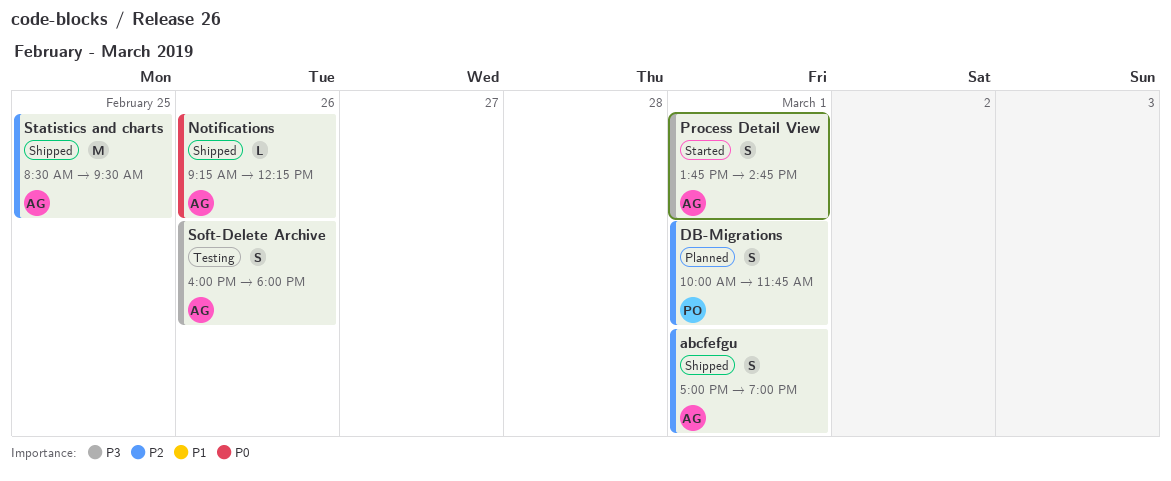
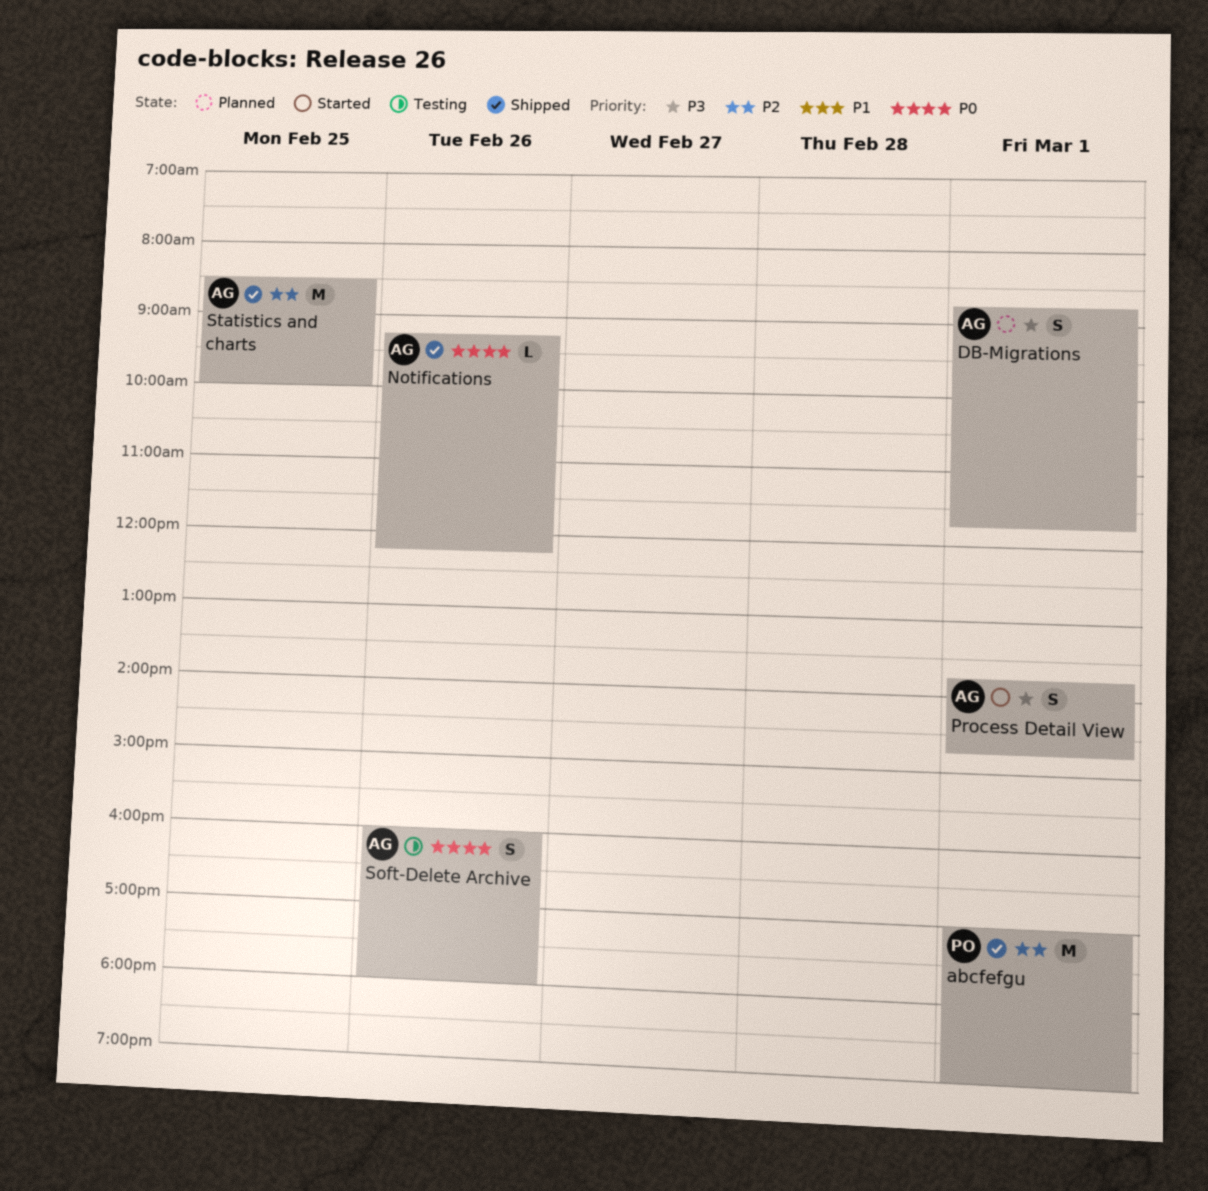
abcfefgu, owner: AG -> PO
abcfefgu, estimate: S -> M
DB-Migrations, owner: PO -> AG
DB-Migrations, priority: P2 -> P3
DB-Migrations, begins: 10:00 -> 08:45
Soft-Delete Archive, priority: P3 -> P0
Statistics and charts, ends: 09:30 -> 10:00

